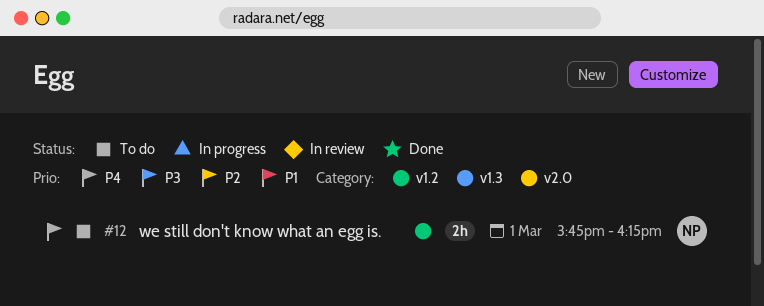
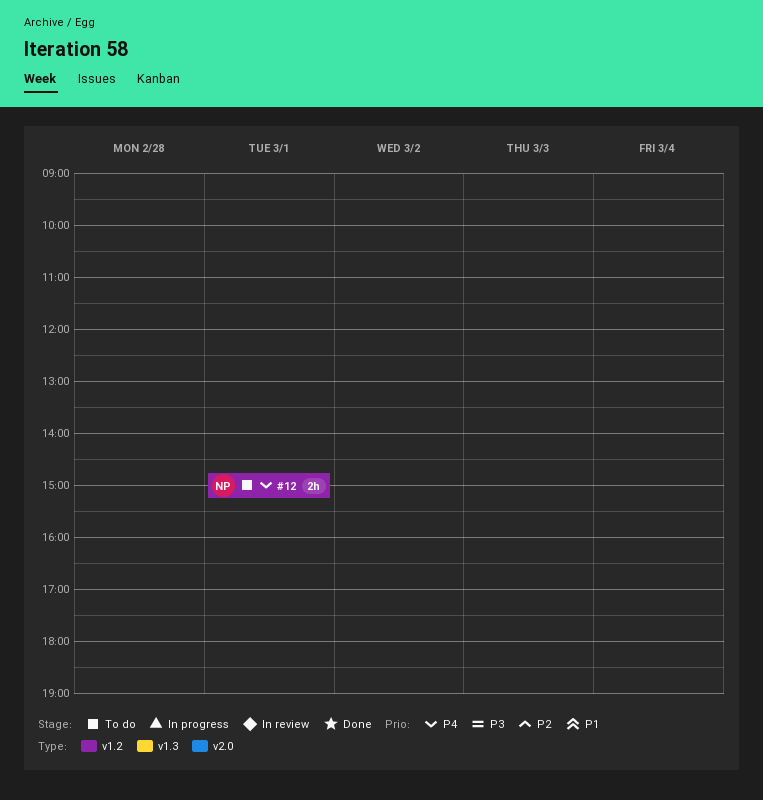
#12, begins: 15:45 -> 14:45
#12, ends: 16:15 -> 15:15

